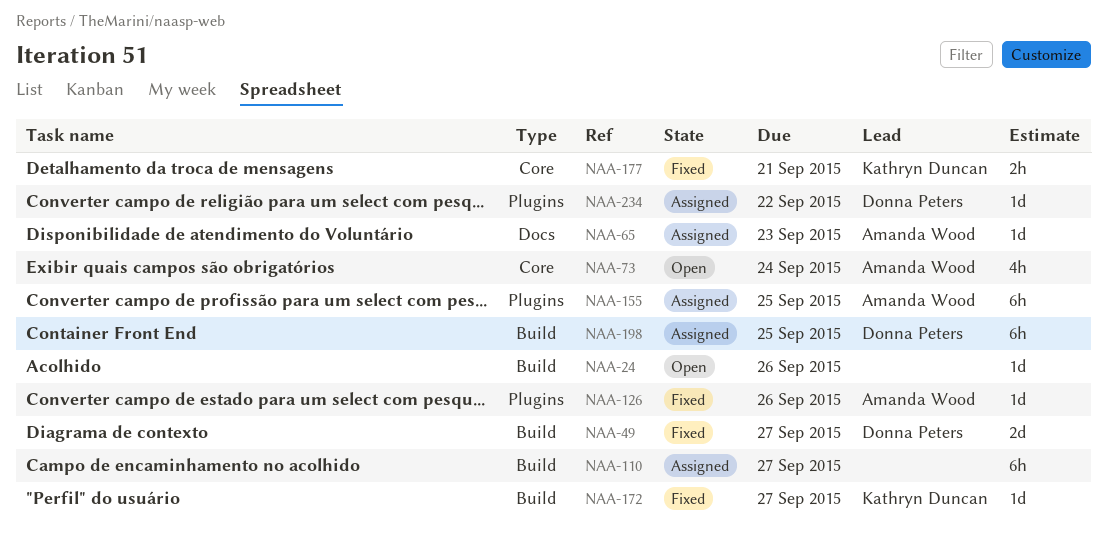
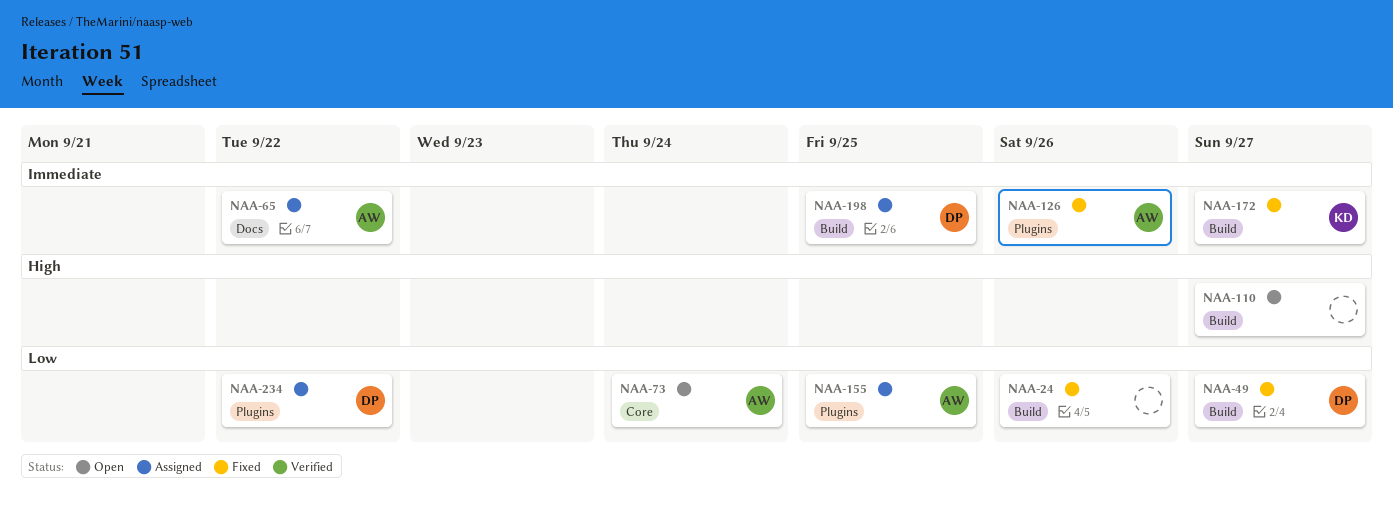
NAA-24, status: Open -> Fixed
NAA-65, due: Sep 23 -> Sep 22
NAA-110, status: Assigned -> Open
NAA-177: present -> none

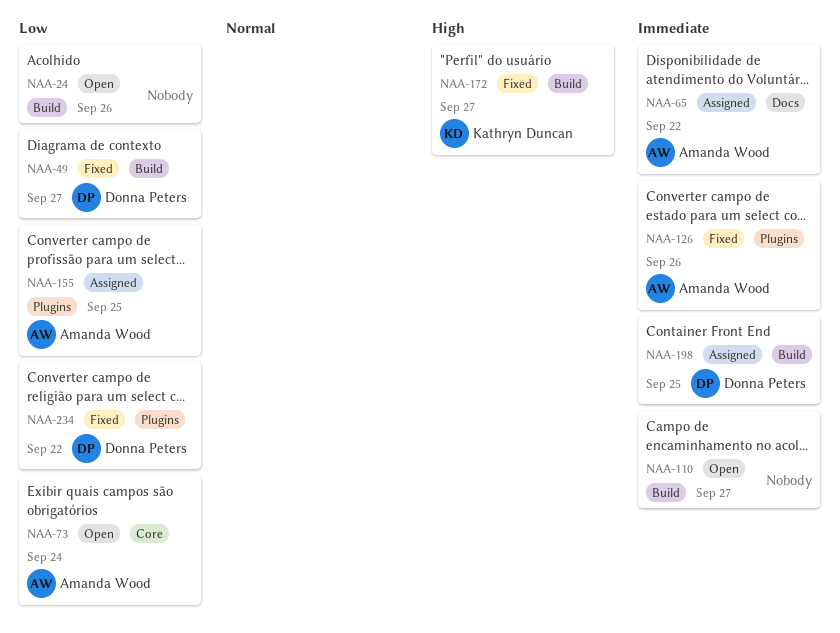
NAA-24, status: Fixed -> Open
NAA-110, priority: High -> Immediate
NAA-172, priority: Immediate -> High
NAA-234, status: Assigned -> Fixed

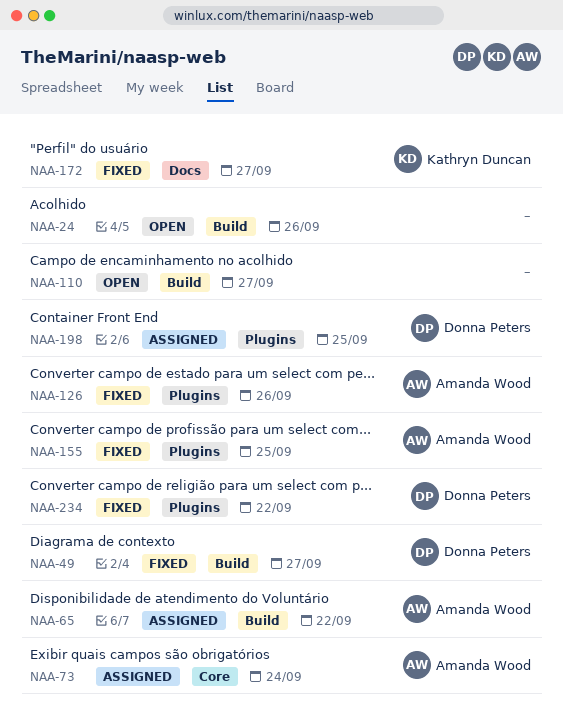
NAA-65, label: Docs -> Build
NAA-73, status: Open -> Assigned
NAA-155, status: Assigned -> Fixed
NAA-172, label: Build -> Docs
NAA-198, label: Build -> Plugins

